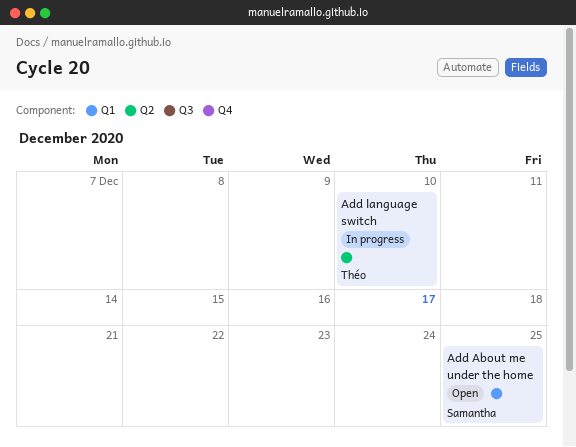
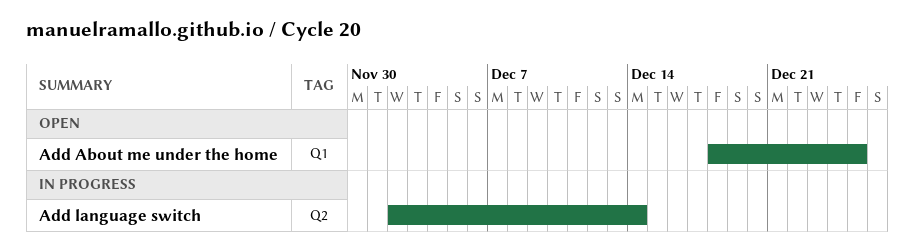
Add language switch, due: Dec 10 -> Dec 14

